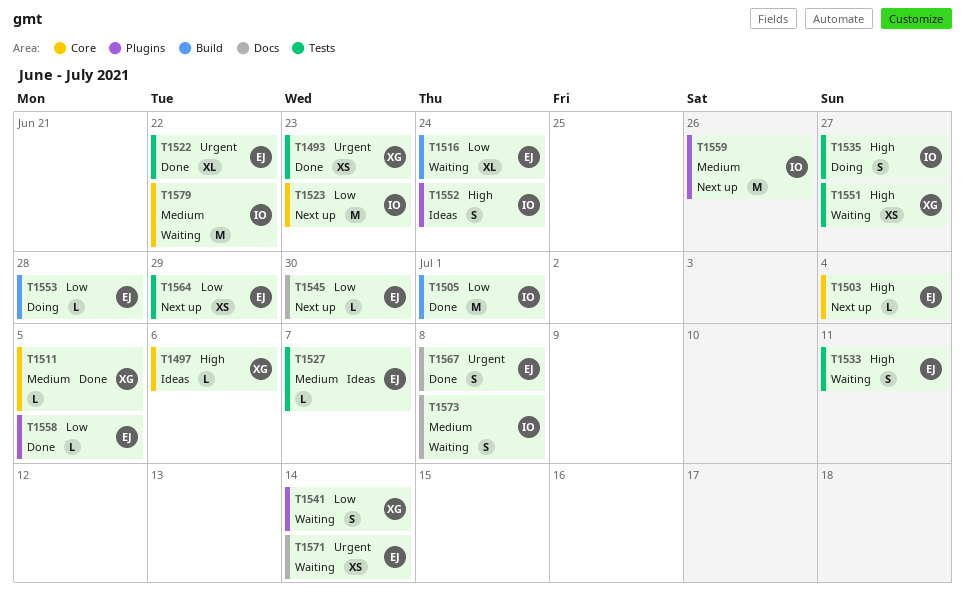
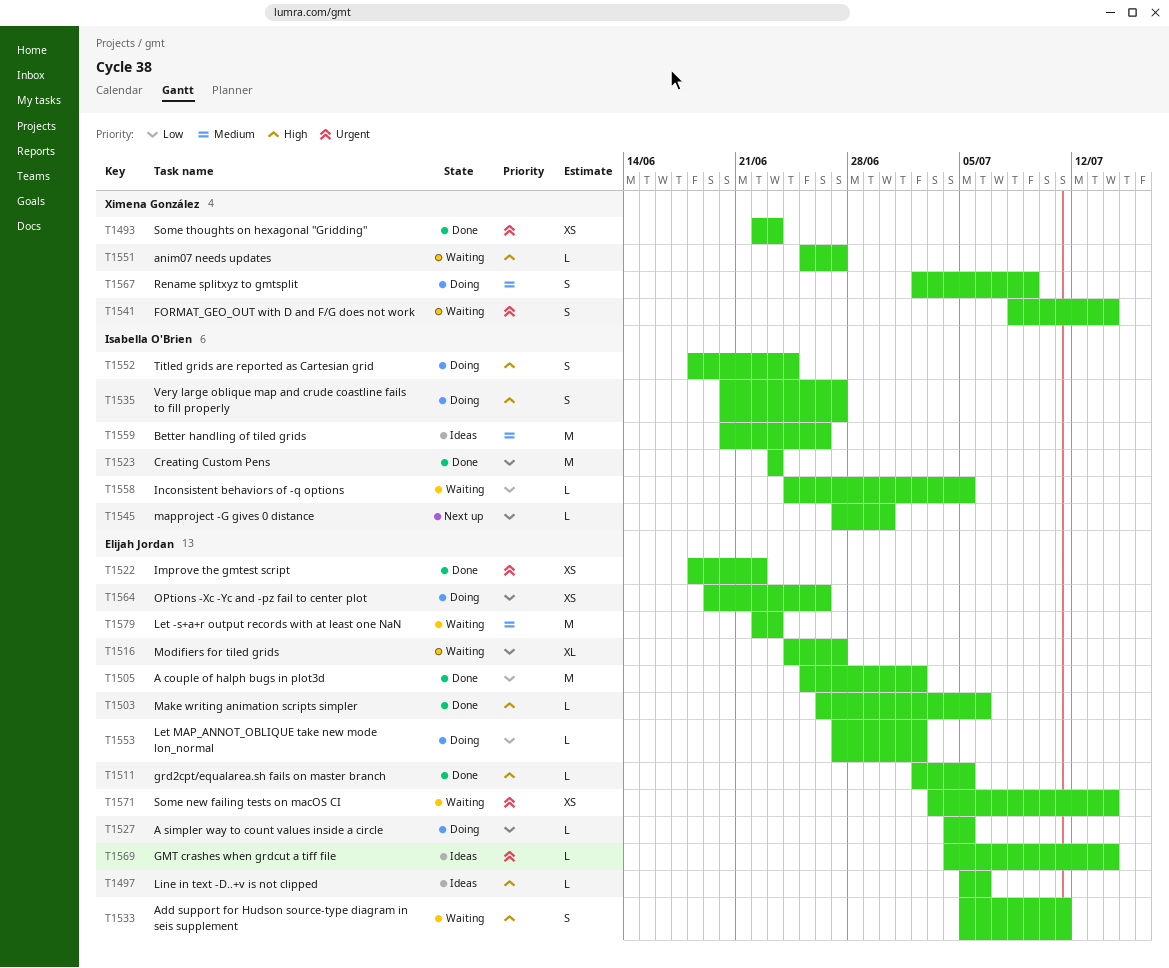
T1497, owner: Ximena González -> Elijah Jordan
T1503, status: Next up -> Done
T1503, due: Jul 4 -> Jul 6
T1505, owner: Isabella O'Brien -> Elijah Jordan
T1505, due: Jul 1 -> Jul 2
T1511, owner: Ximena González -> Elijah Jordan
T1511, priority: Medium -> High
T1516, due: Jun 24 -> Jun 27
T1522, estimate: XL -> XS
T1523, status: Next up -> Done
T1527, status: Ideas -> Doing
T1527, priority: Medium -> Low
T1527, due: Jul 7 -> Jul 5
T1541, priority: Low -> Urgent
T1545, owner: Elijah Jordan -> Isabella O'Brien
T1551, estimate: XS -> L
T1552, status: Ideas -> Doing
T1553, due: Jun 28 -> Jul 2
T1558, status: Done -> Waiting
T1558, owner: Elijah Jordan -> Isabella O'Brien
T1559, status: Next up -> Ideas
T1564, status: Next up -> Doing
T1564, due: Jun 29 -> Jun 26
T1567, status: Done -> Doing
T1567, owner: Elijah Jordan -> Ximena González
T1567, priority: Urgent -> Medium
T1567, due: Jul 8 -> Jul 9
T1569: none -> present
T1573: present -> none
T1579, owner: Isabella O'Brien -> Elijah Jordan
T1579, due: Jun 22 -> Jun 23

